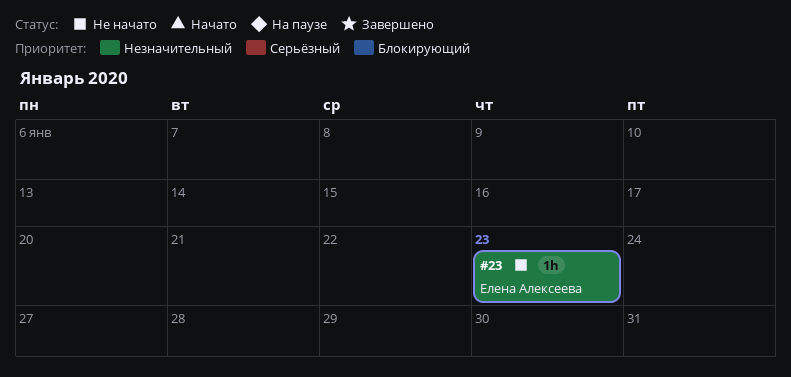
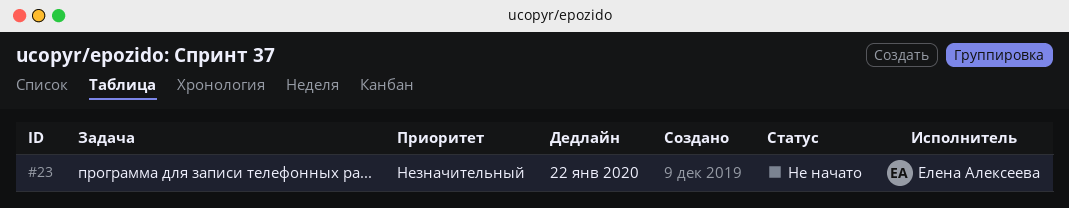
#23, due: Jan 23 -> Jan 22

